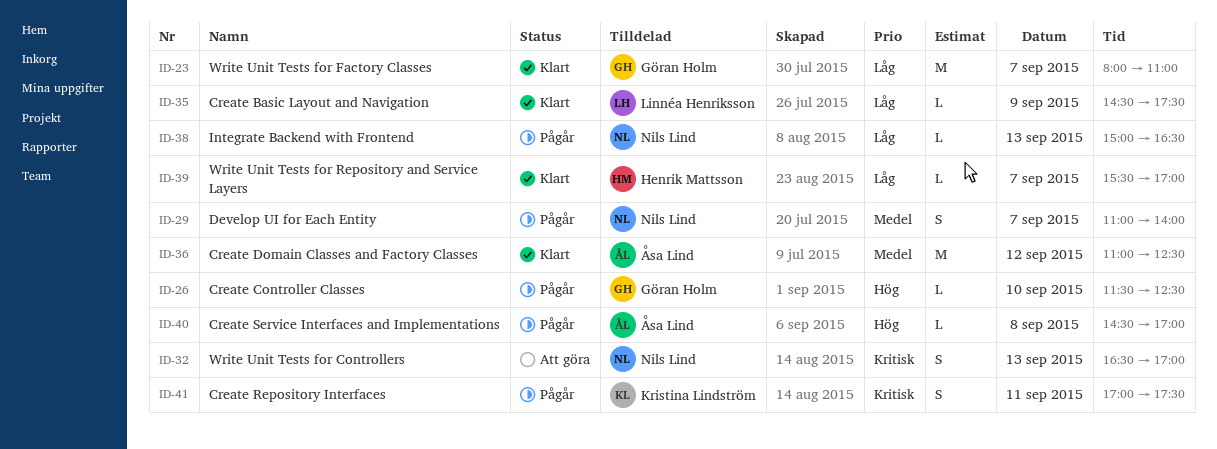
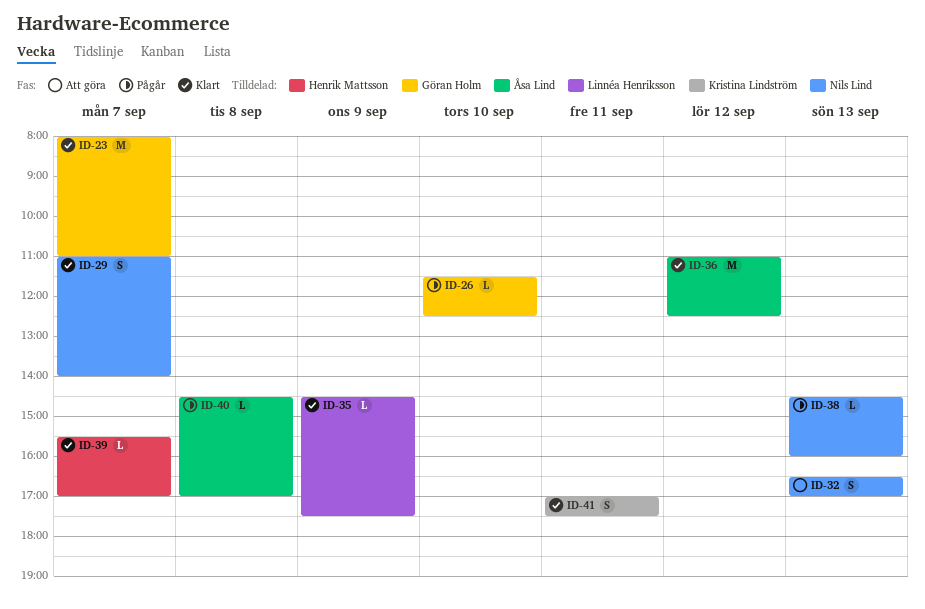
ID-29, status: Pågår -> Klart
ID-38, begins: 15:00 -> 14:30
ID-38, ends: 16:30 -> 16:00
ID-41, status: Pågår -> Klart

